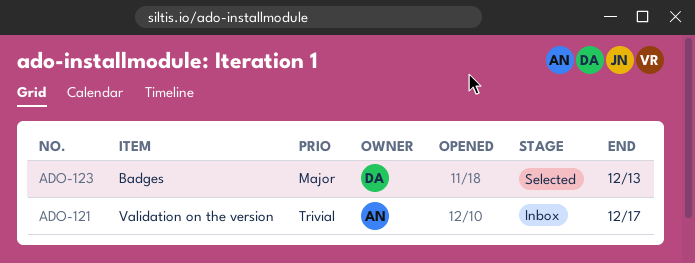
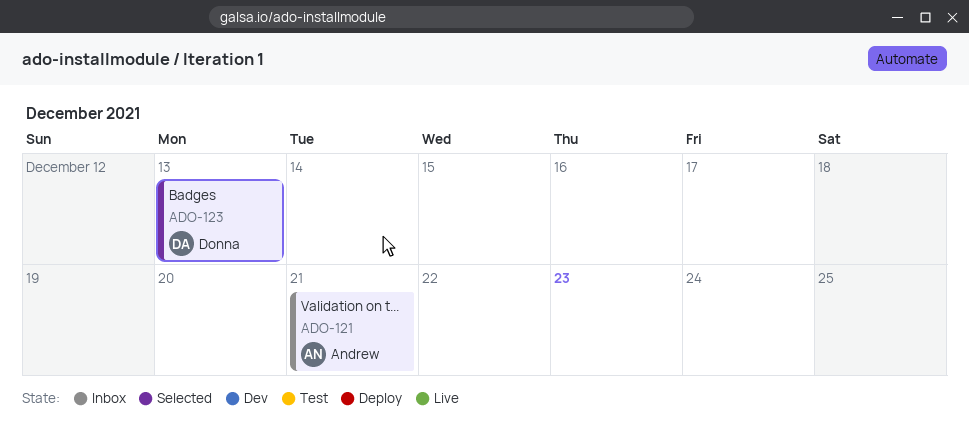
ADO-121, due: Dec 17 -> Dec 21

